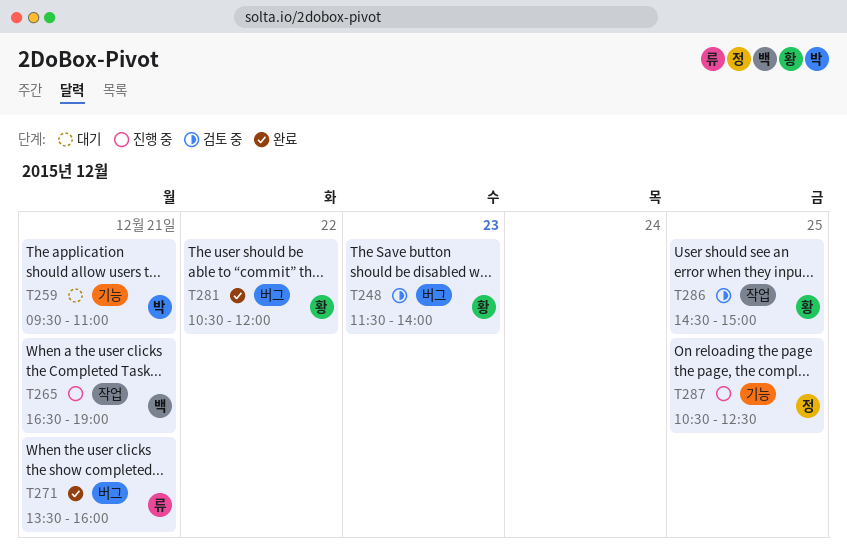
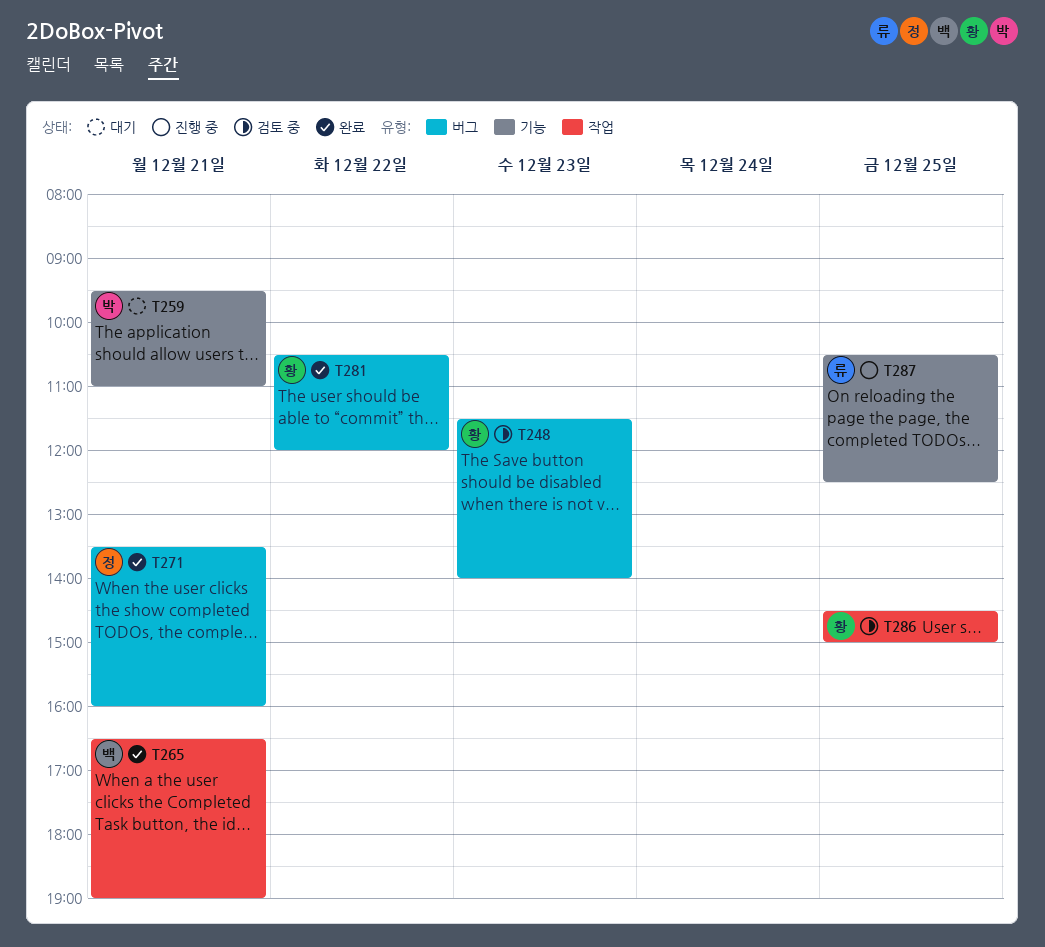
T265, status: 진행 중 -> 완료
T271, owner: 류 -> 정
T287, owner: 정 -> 류

